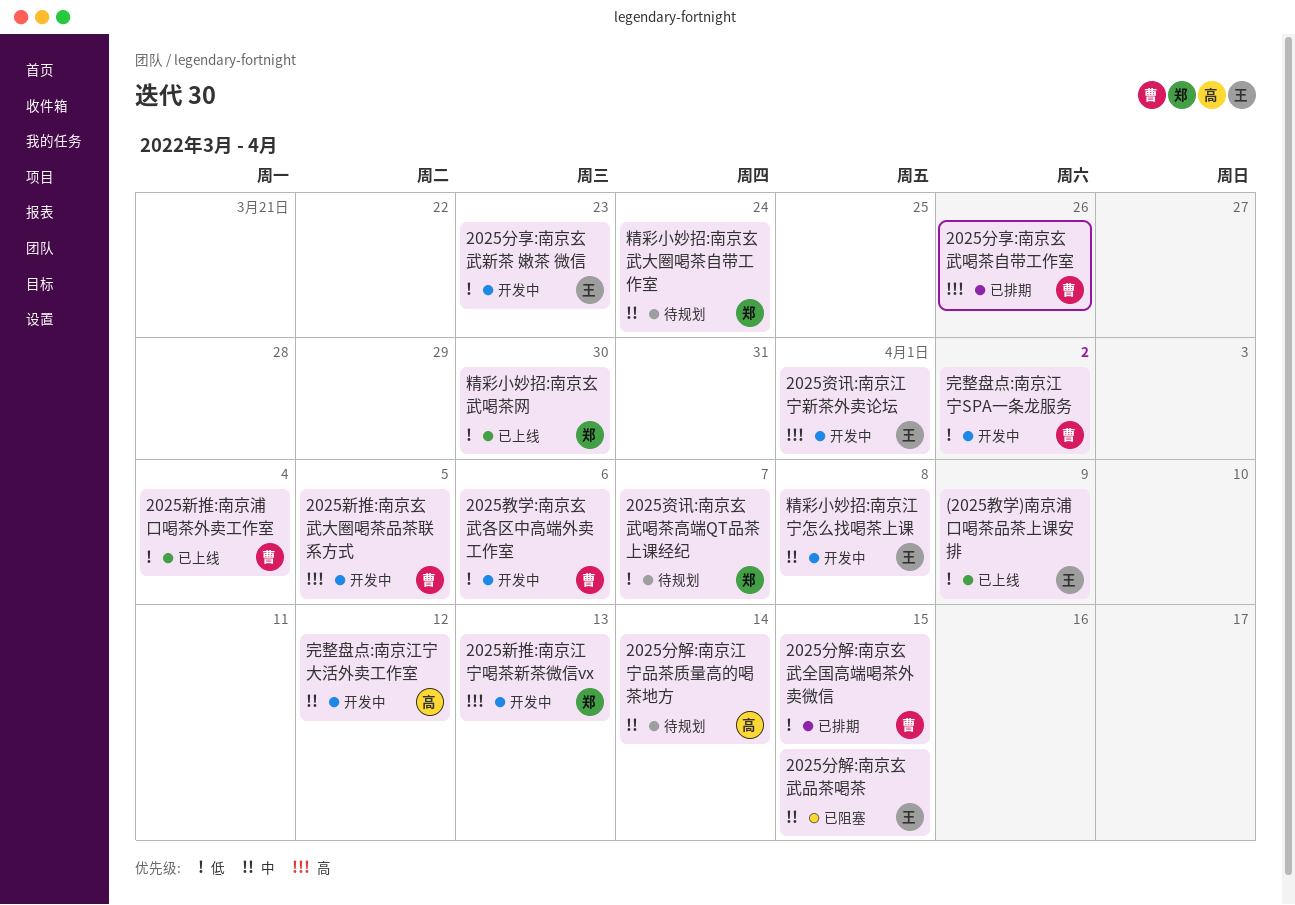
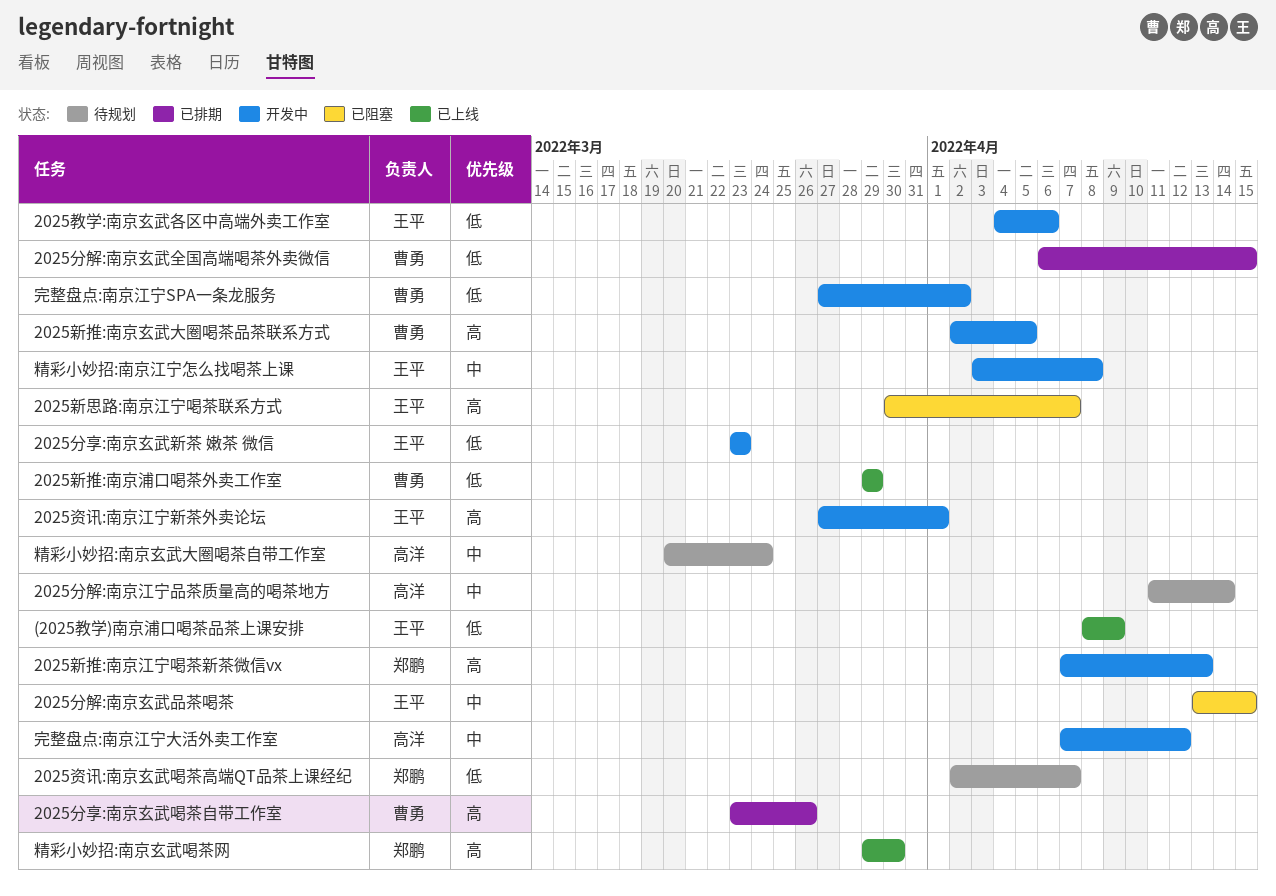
2025教学:南京玄武各区中高端外卖工作室, owner: 曹勇 -> 王平
2025新思路:南京江宁喝茶联系方式: none -> present
2025新推:南京浦口喝茶外卖工作室, due: Apr 4 -> Mar 29
精彩小妙招:南京玄武喝茶网, priority: 低 -> 高
精彩小妙招:南京玄武大圈喝茶自带工作室, owner: 郑鹏 -> 高洋

